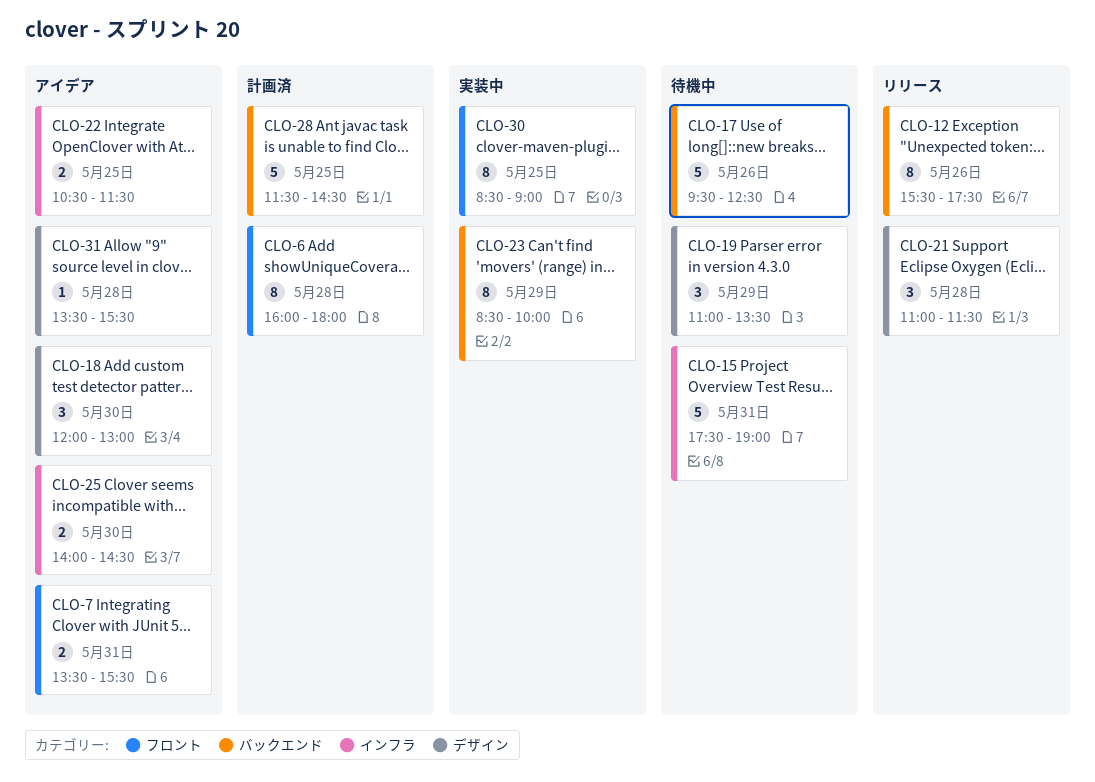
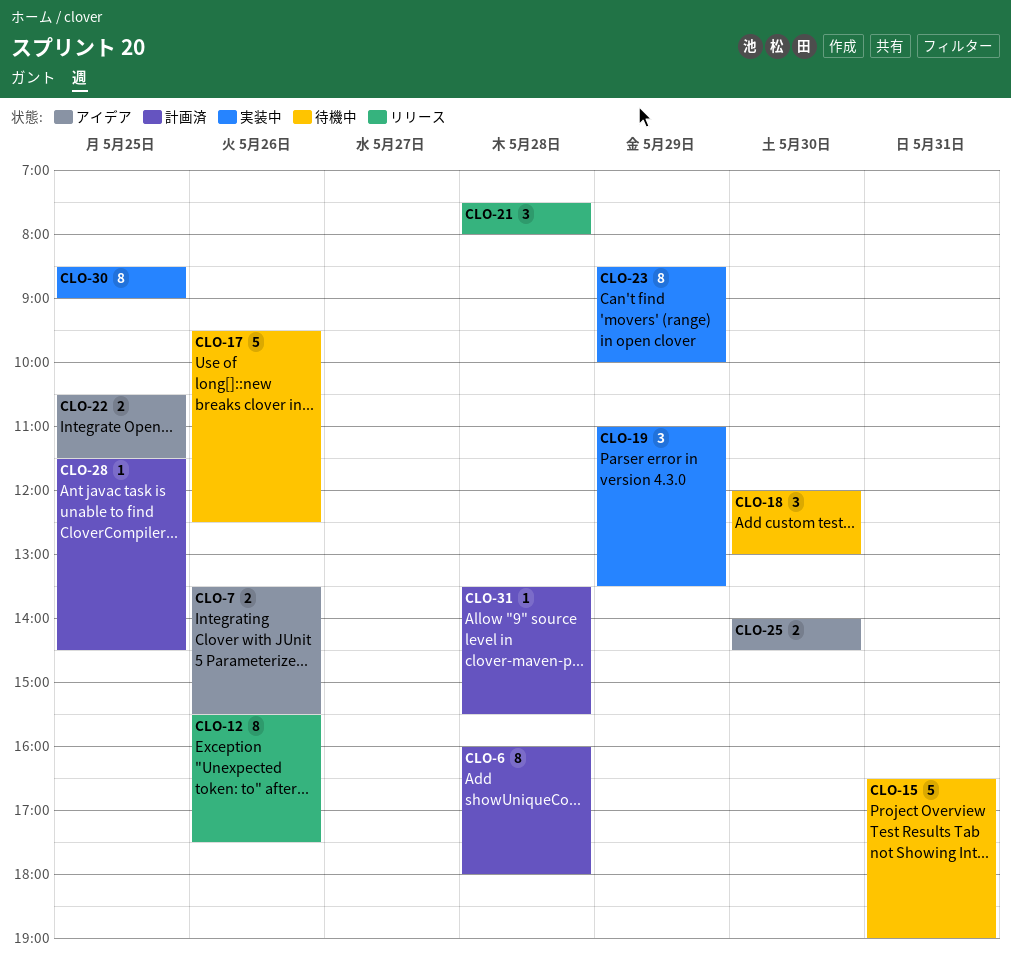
CLO-7, day: May 31 -> May 26
CLO-15, begins: 17:30 -> 16:30
CLO-18, status: アイデア -> 待機中
CLO-19, status: 待機中 -> 実装中
CLO-21, begins: 11:00 -> 07:30
CLO-21, ends: 11:30 -> 08:00
CLO-28, estimate: 5 -> 1
CLO-31, status: アイデア -> 計画済

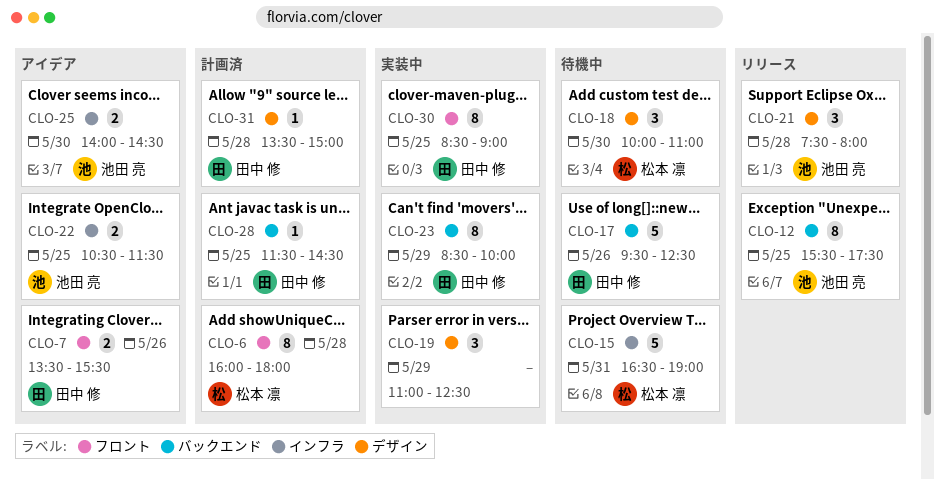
CLO-12, day: May 26 -> May 25
CLO-18, begins: 12:00 -> 10:00
CLO-18, ends: 13:00 -> 11:00
CLO-19, ends: 13:30 -> 12:30
CLO-31, ends: 15:30 -> 15:00

